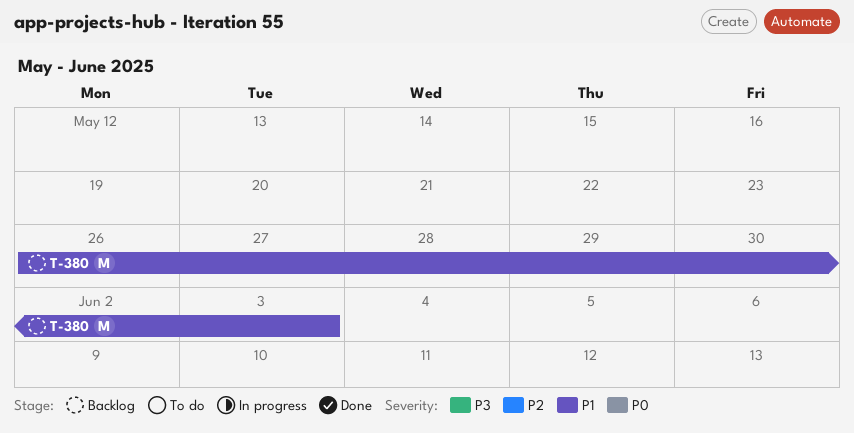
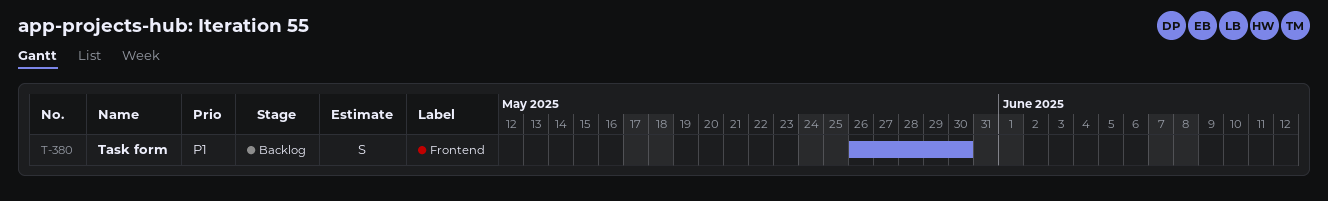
T-380, estimate: M -> S
T-380, due: Jun 3 -> May 30

